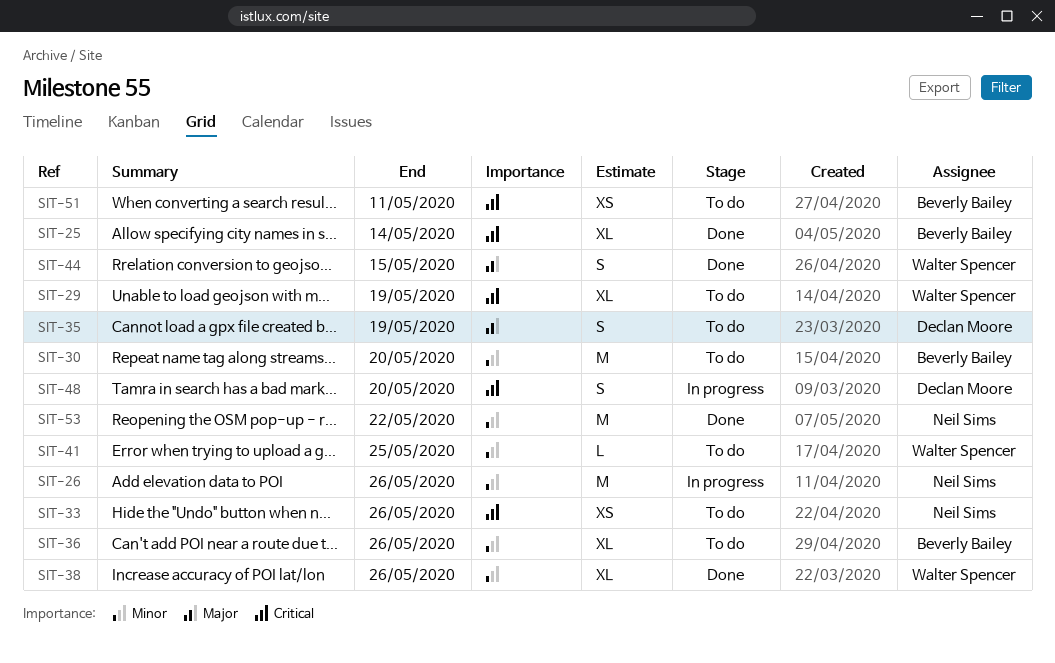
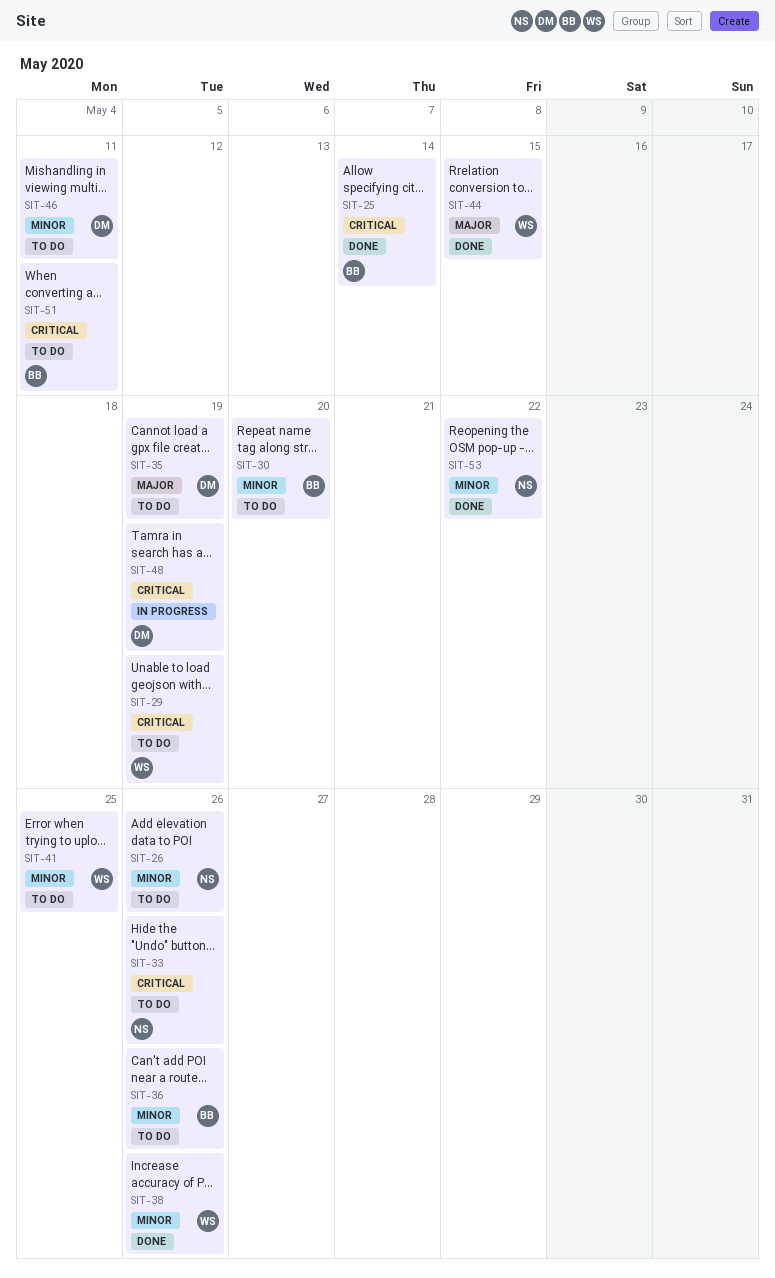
SIT-26, status: In progress -> To do
SIT-46: none -> present
SIT-48, due: May 20 -> May 19

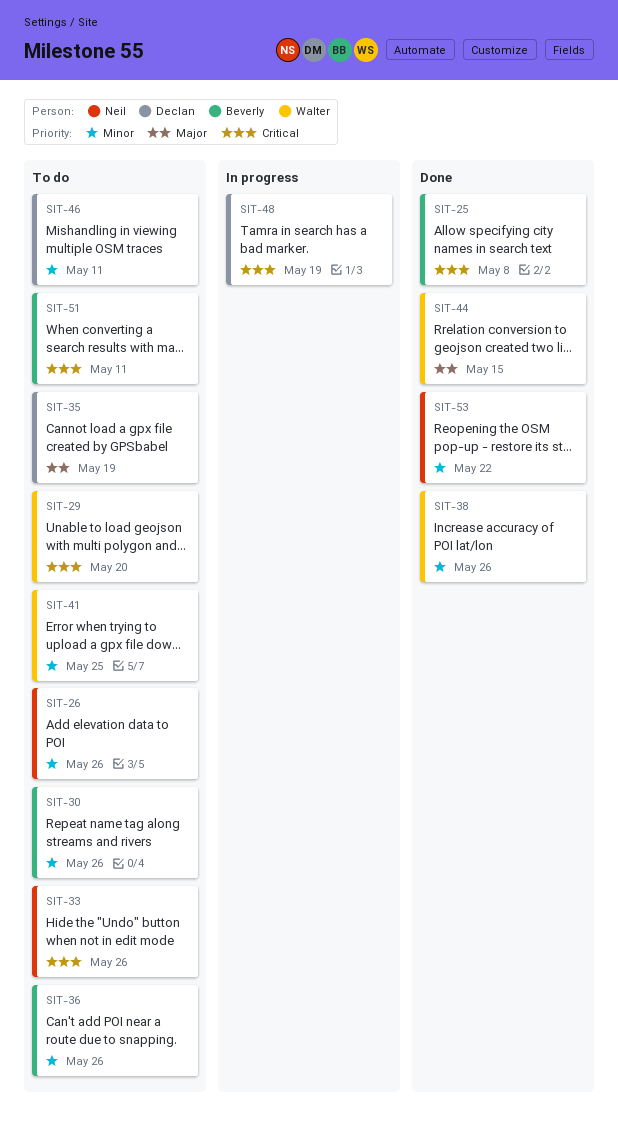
SIT-25, due: May 14 -> May 8
SIT-29, due: May 19 -> May 20
SIT-30, due: May 20 -> May 26

